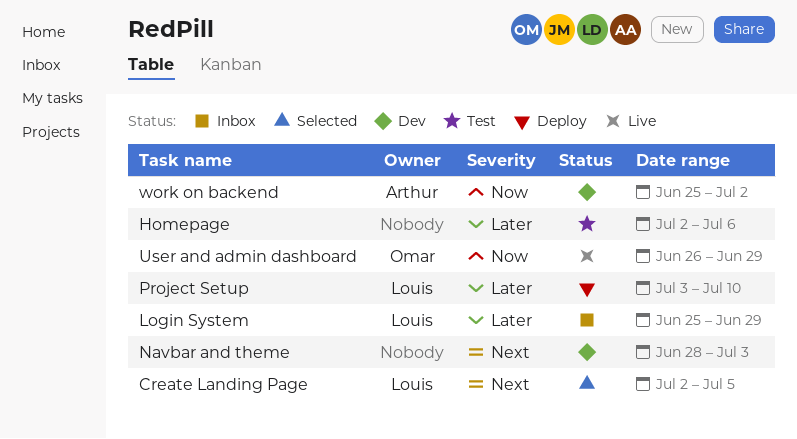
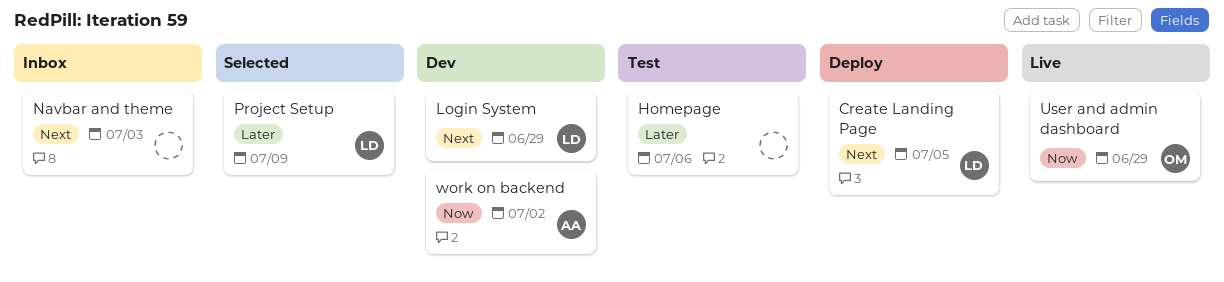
Create Landing Page, status: Selected -> Deploy
Login System, status: Inbox -> Dev
Login System, priority: Later -> Next
Navbar and theme, status: Dev -> Inbox
Project Setup, status: Deploy -> Selected
Project Setup, due: Jul 10 -> Jul 9

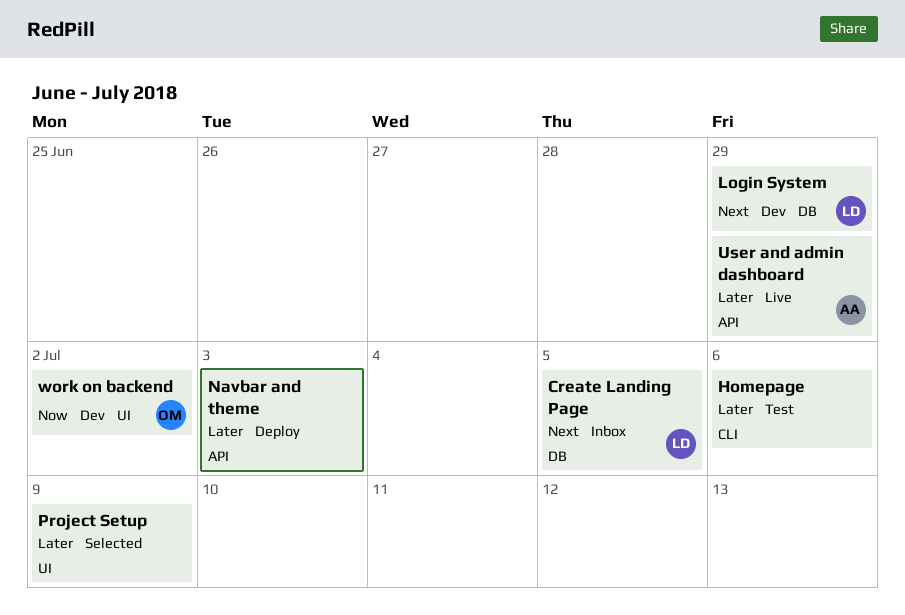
Create Landing Page, status: Deploy -> Inbox
Navbar and theme, status: Inbox -> Deploy
Navbar and theme, priority: Next -> Later
Project Setup, owner: LD -> none
User and admin dashboard, owner: OM -> AA
User and admin dashboard, priority: Now -> Later
work on backend, owner: AA -> OM

